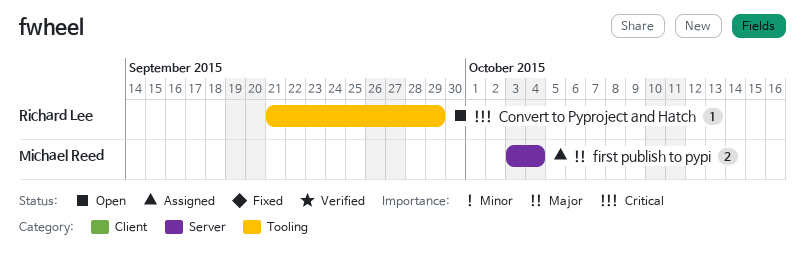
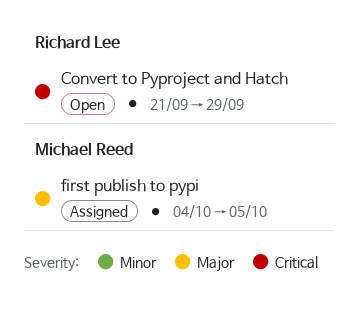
first publish to pypi, estimate: 2 -> 1
first publish to pypi, start: Oct 3 -> Oct 4
first publish to pypi, due: Oct 4 -> Oct 5

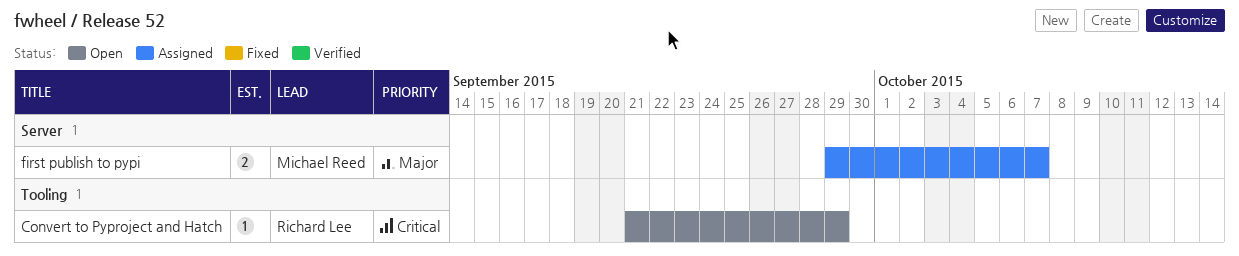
first publish to pypi, estimate: 1 -> 2
first publish to pypi, start: Oct 4 -> Sep 29
first publish to pypi, due: Oct 5 -> Oct 7

